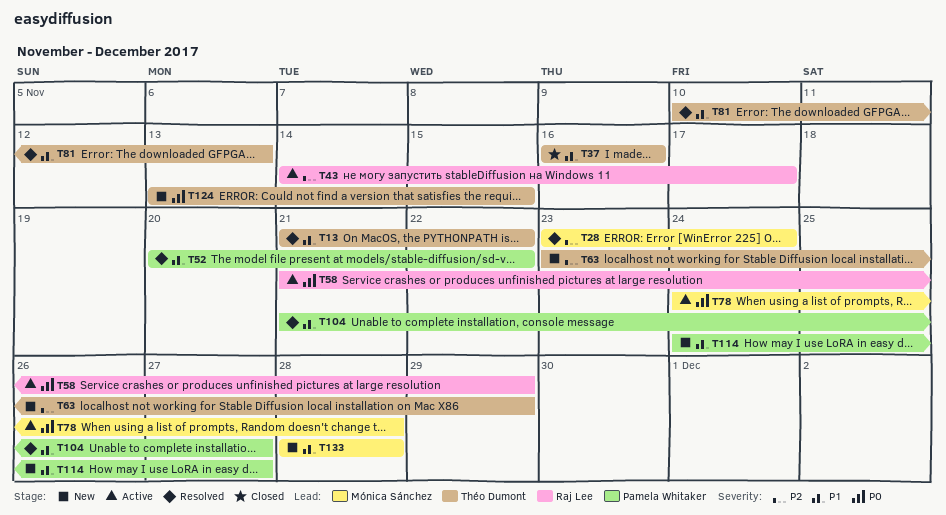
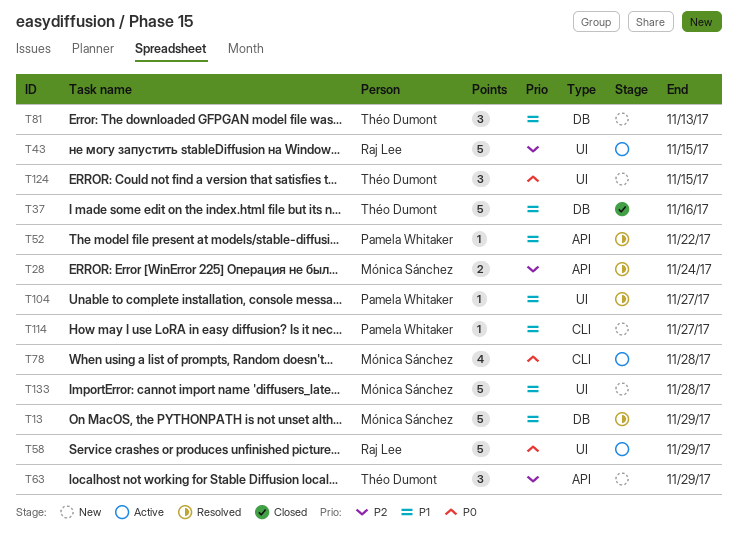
T13, owner: Théo Dumont -> Mónica Sánchez
T13, due: Nov 22 -> Nov 29
T43, due: Nov 17 -> Nov 15
T81, status: Resolved -> New

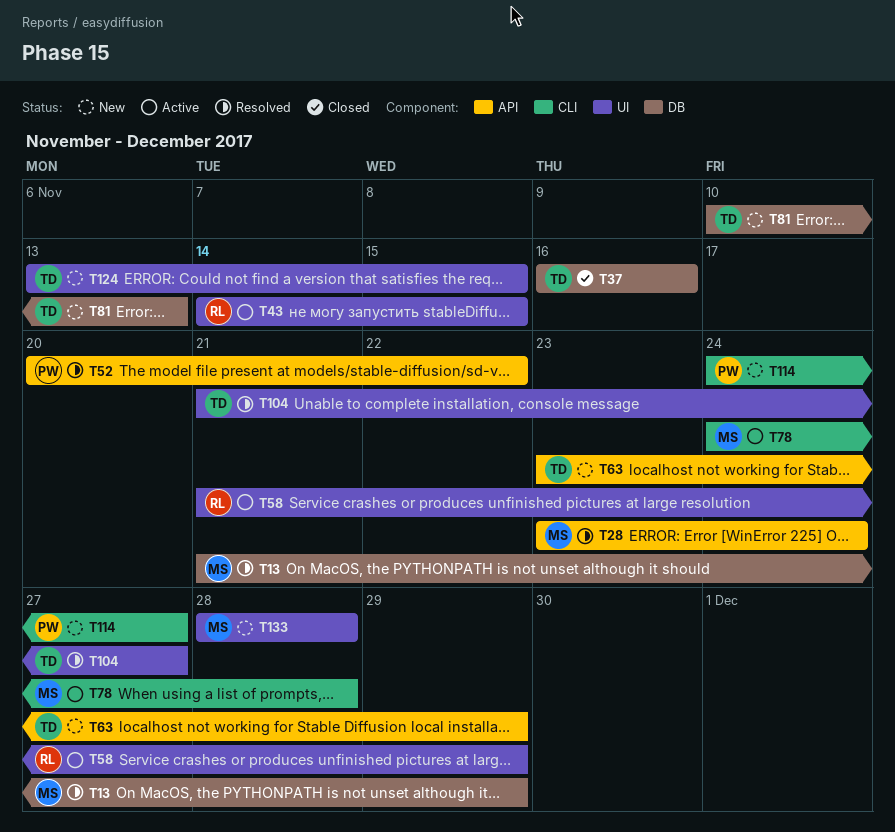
T104, owner: Pamela Whitaker -> Théo Dumont

